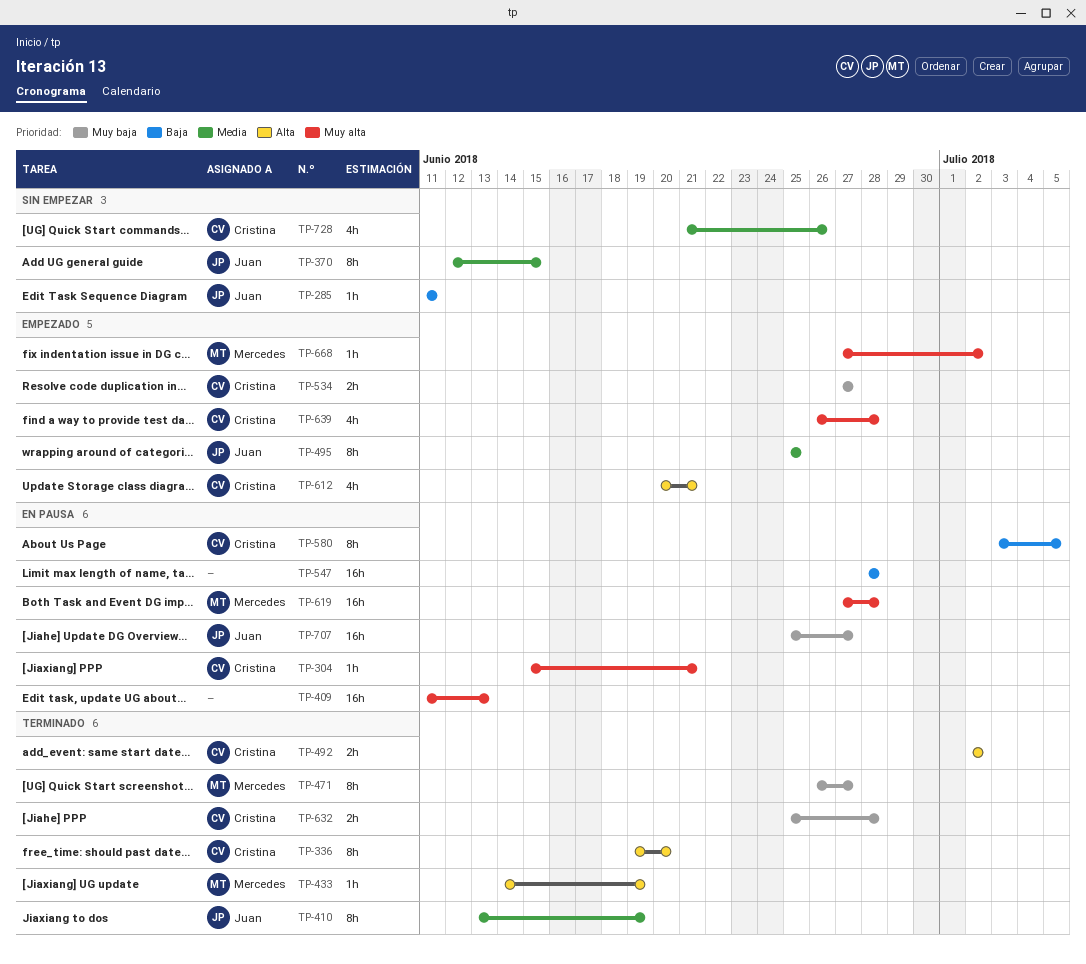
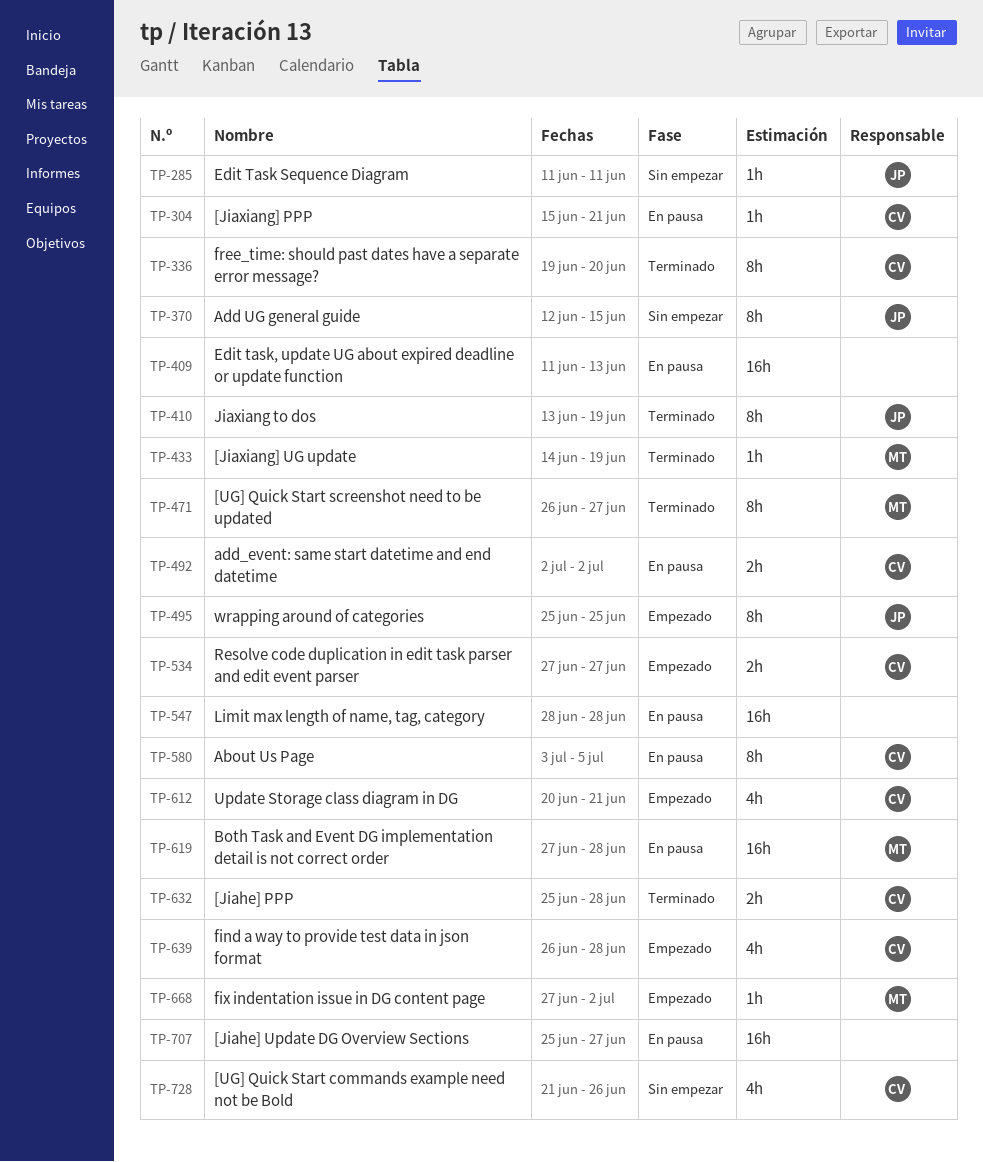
TP-492, status: Terminado -> En pausa
TP-707, owner: Juan -> none

